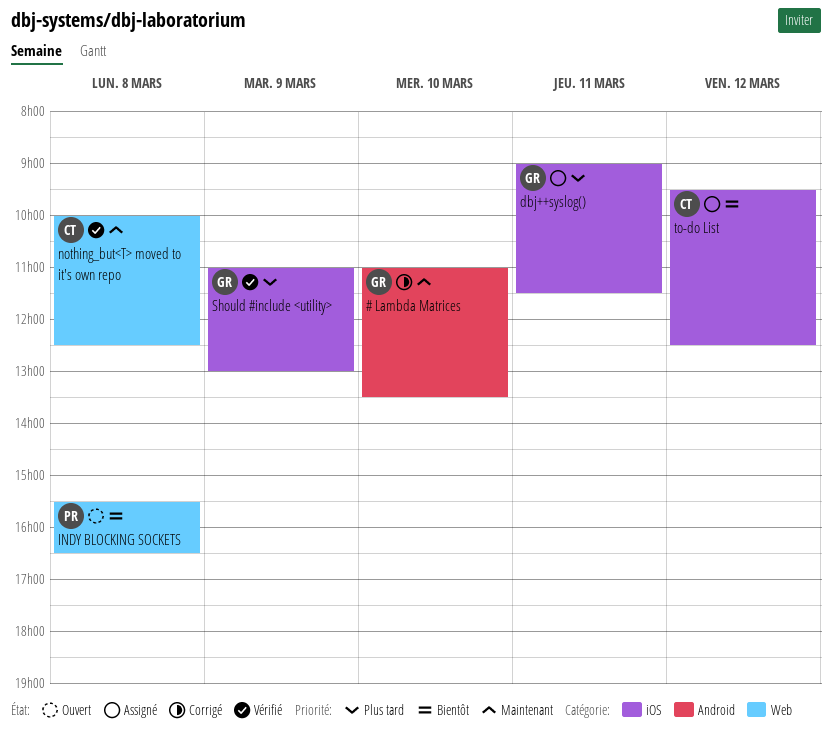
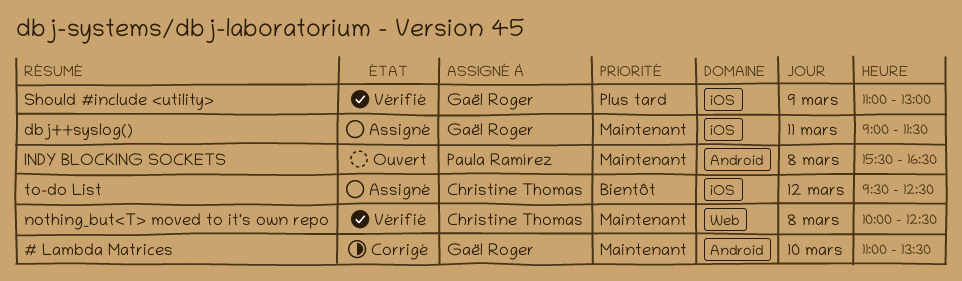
dbj++syslog(), priority: Plus tard -> Maintenant
INDY BLOCKING SOCKETS, priority: Bientôt -> Maintenant
INDY BLOCKING SOCKETS, label: Web -> Android

